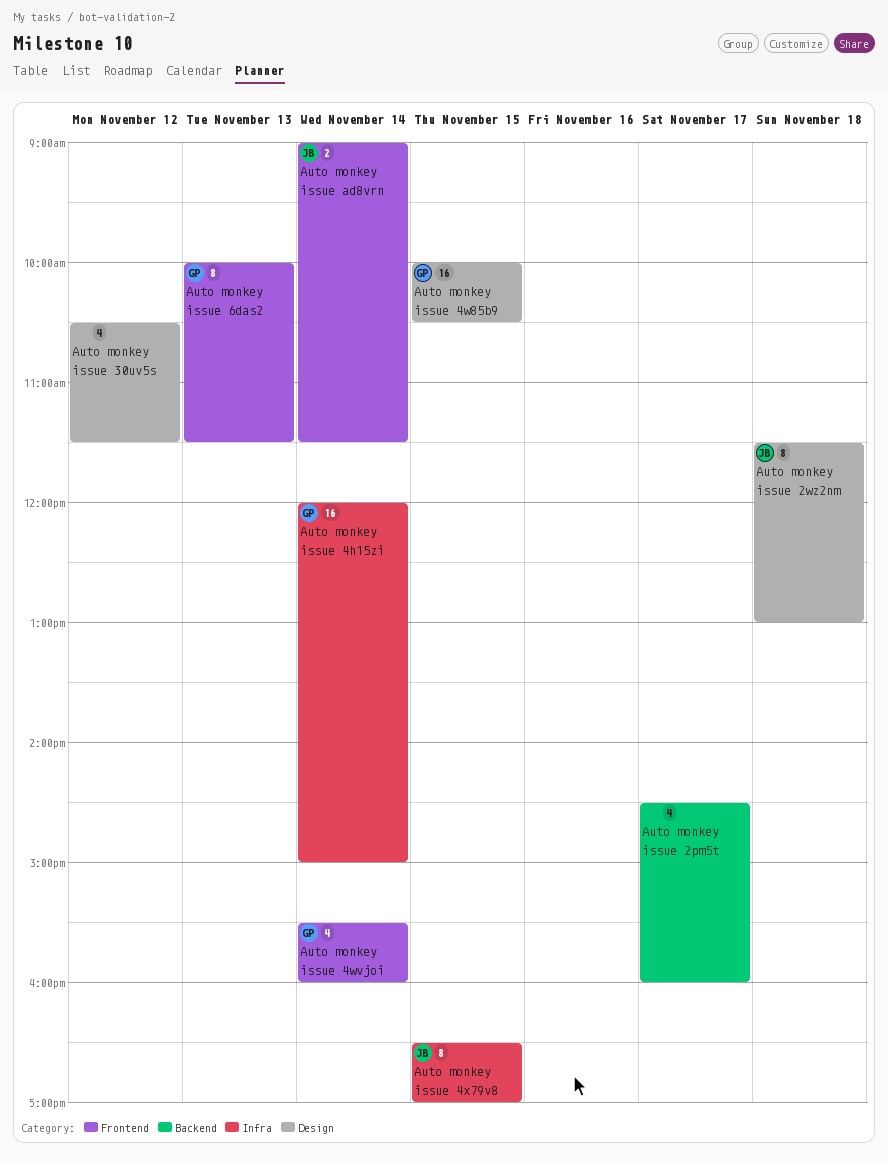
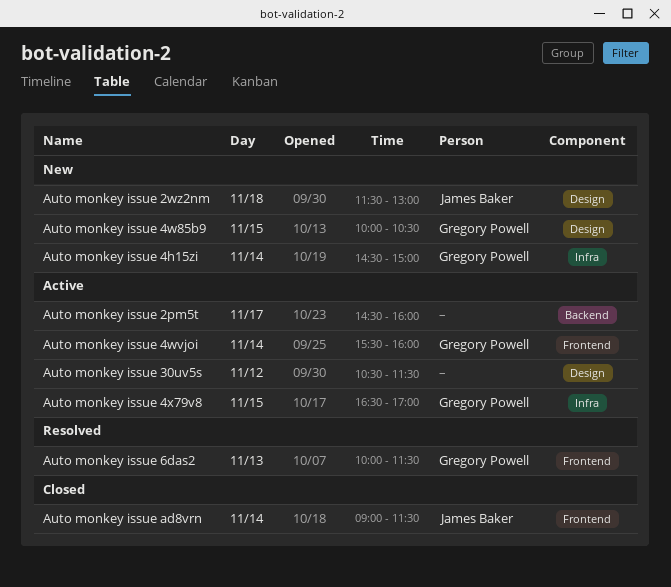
Auto monkey issue 4h15zi, begins: 12:00 -> 14:30
Auto monkey issue 4x79v8, owner: James Baker -> Gregory Powell

